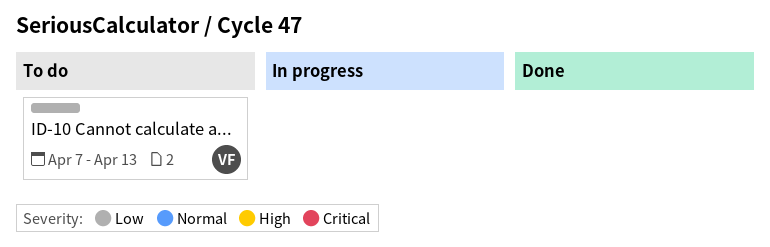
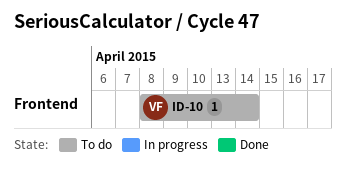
ID-10, start: Apr 7 -> Apr 8
ID-10, due: Apr 13 -> Apr 14

